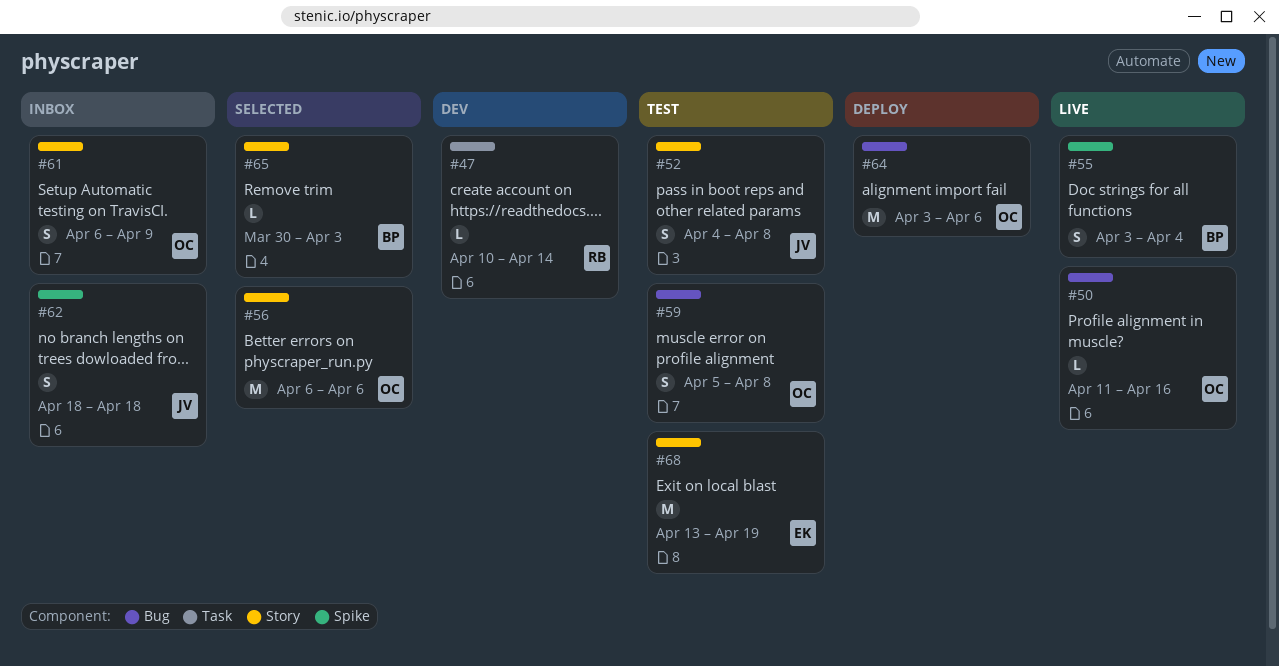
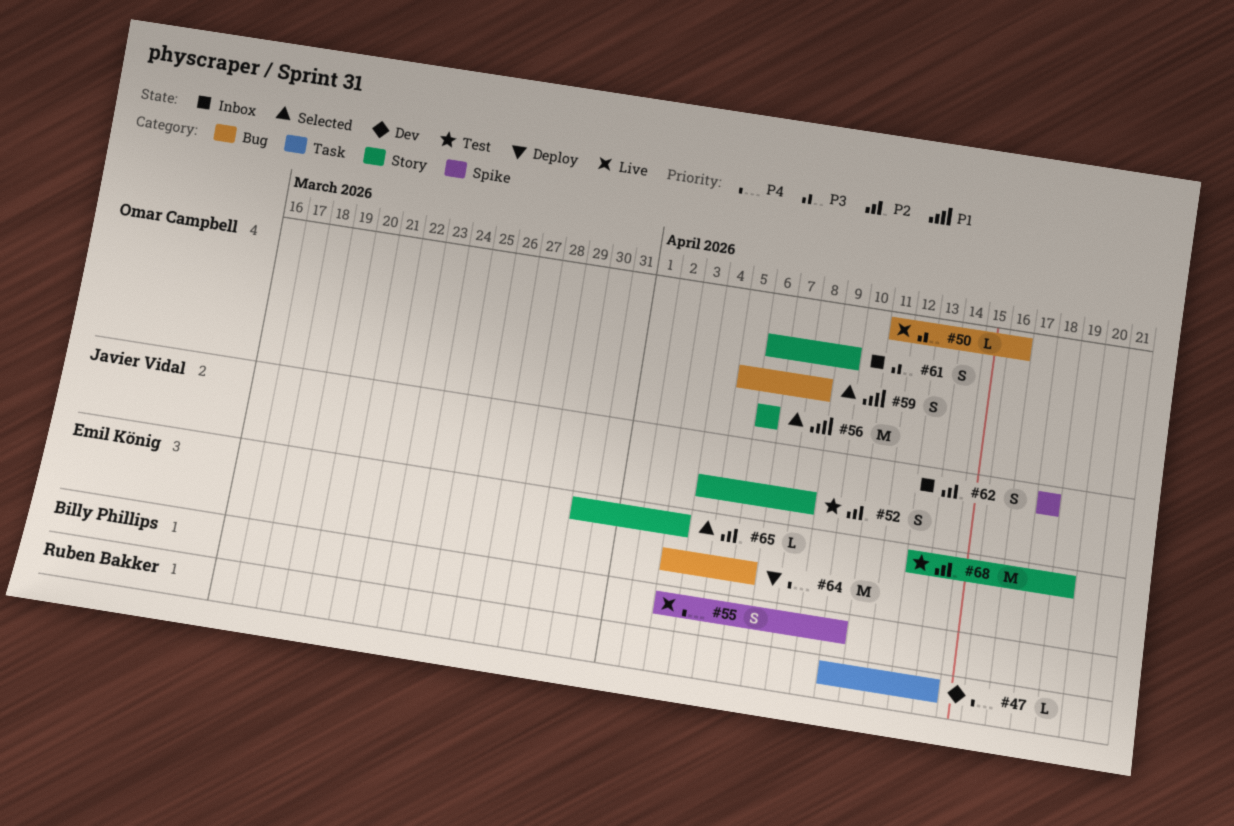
#55, due: Apr 4 -> Apr 10
#59, status: Test -> Selected
#64, owner: Omar Campbell -> Emil König
#65, owner: Billy Phillips -> Emil König

